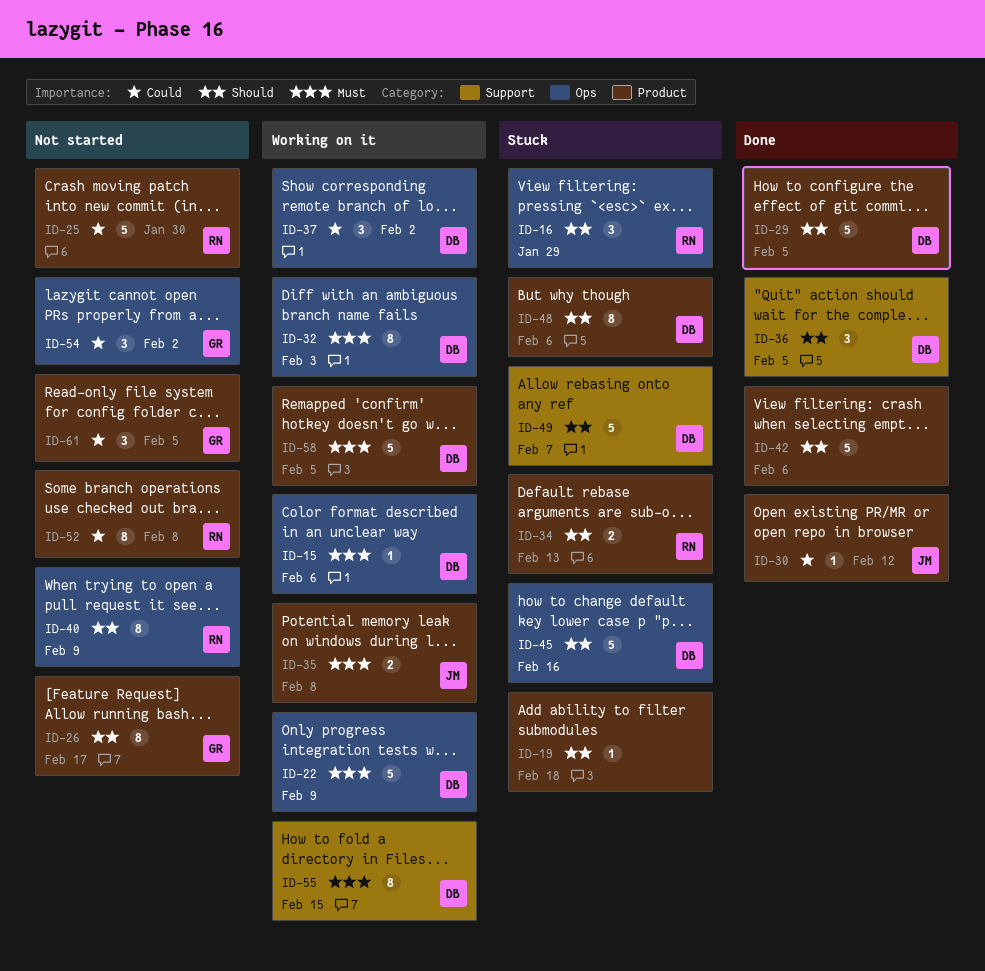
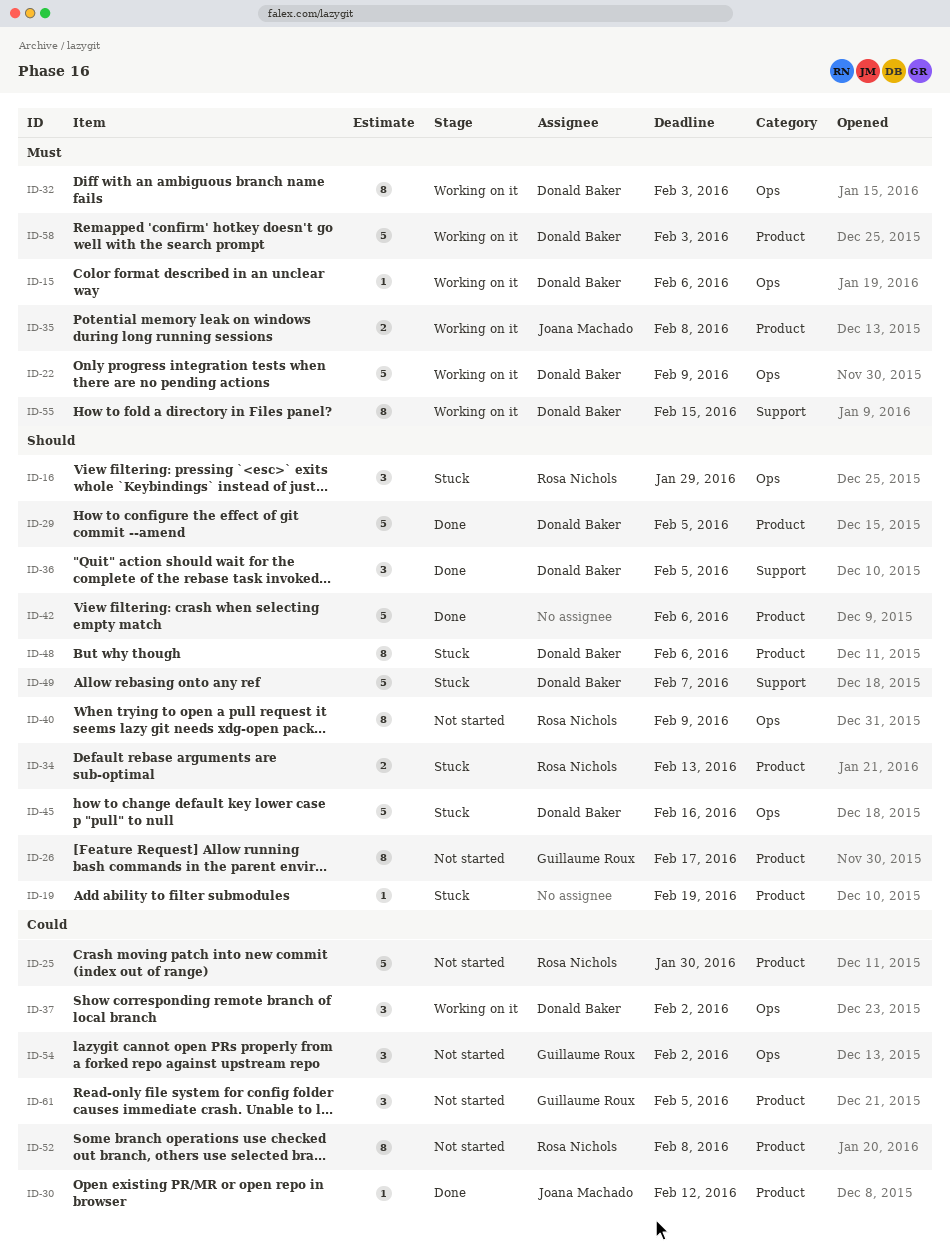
ID-19, due: Feb 18 -> Feb 19
ID-58, due: Feb 5 -> Feb 3

